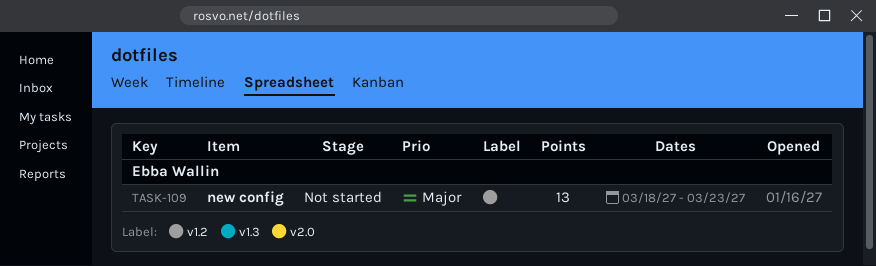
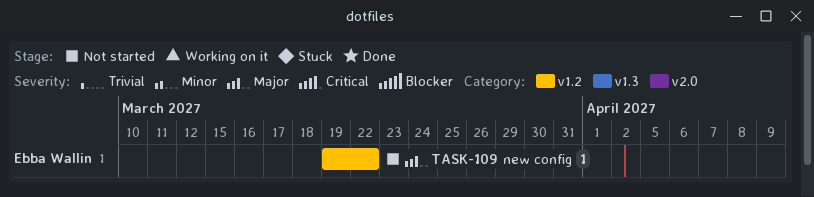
TASK-109, estimate: 13 -> 1
TASK-109, start: Mar 18 -> Mar 19
TASK-109, due: Mar 23 -> Mar 22

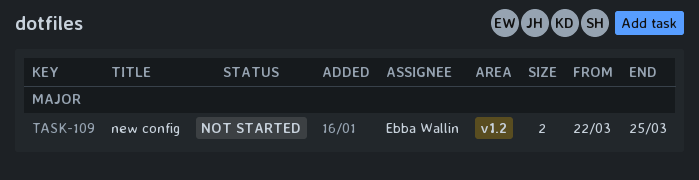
TASK-109, estimate: 1 -> 2
TASK-109, start: Mar 19 -> Mar 22
TASK-109, due: Mar 22 -> Mar 25

